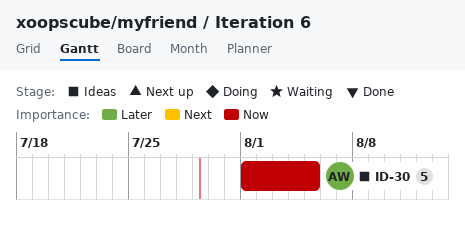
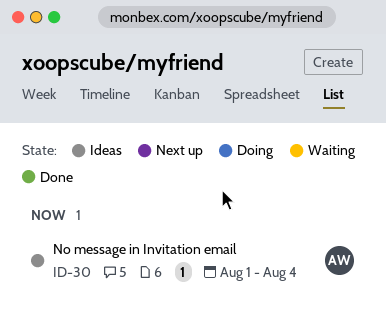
ID-30, estimate: 5 -> 1
ID-30, due: Aug 5 -> Aug 4

